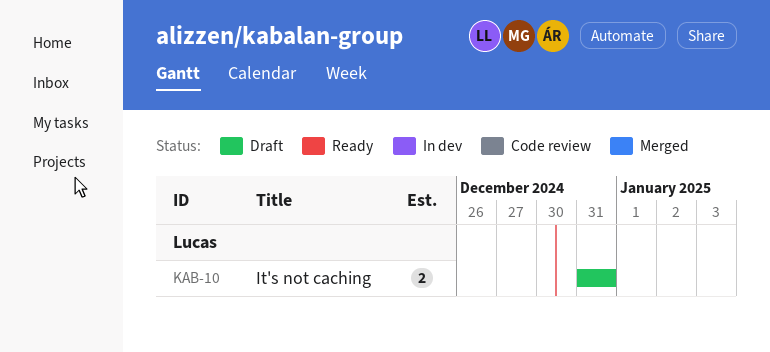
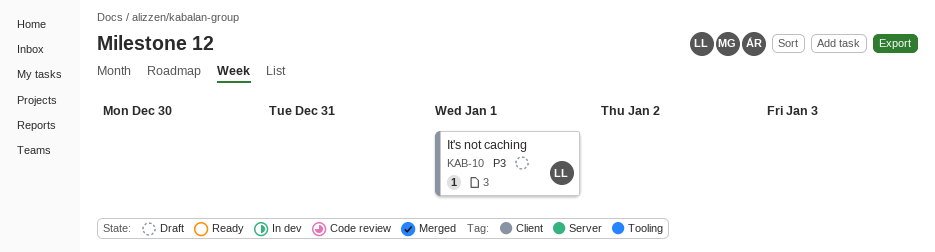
KAB-10, estimate: 2 -> 1
KAB-10, due: Dec 31 -> Jan 1

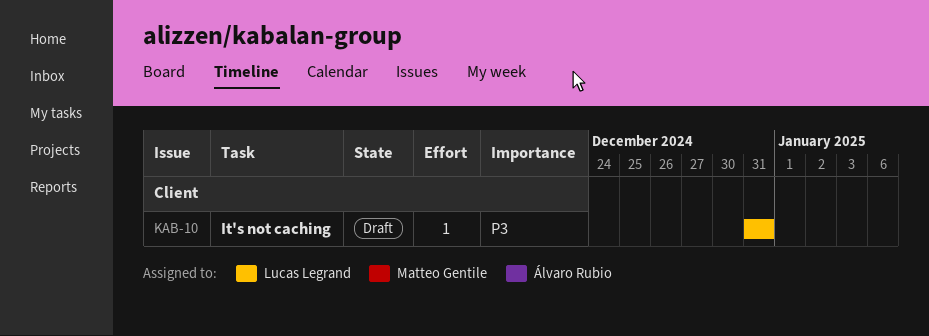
KAB-10, due: Jan 1 -> Dec 31

